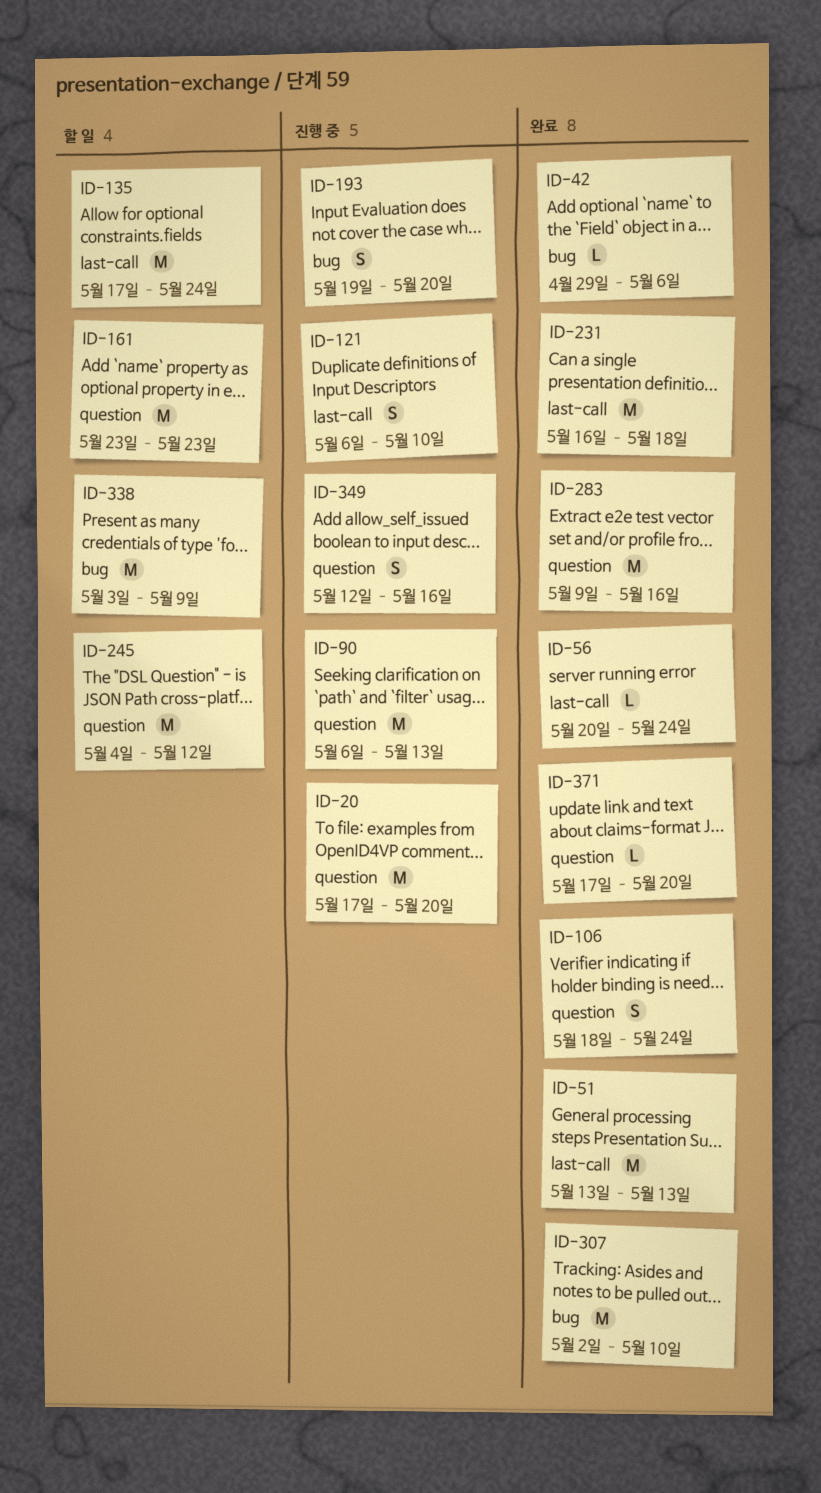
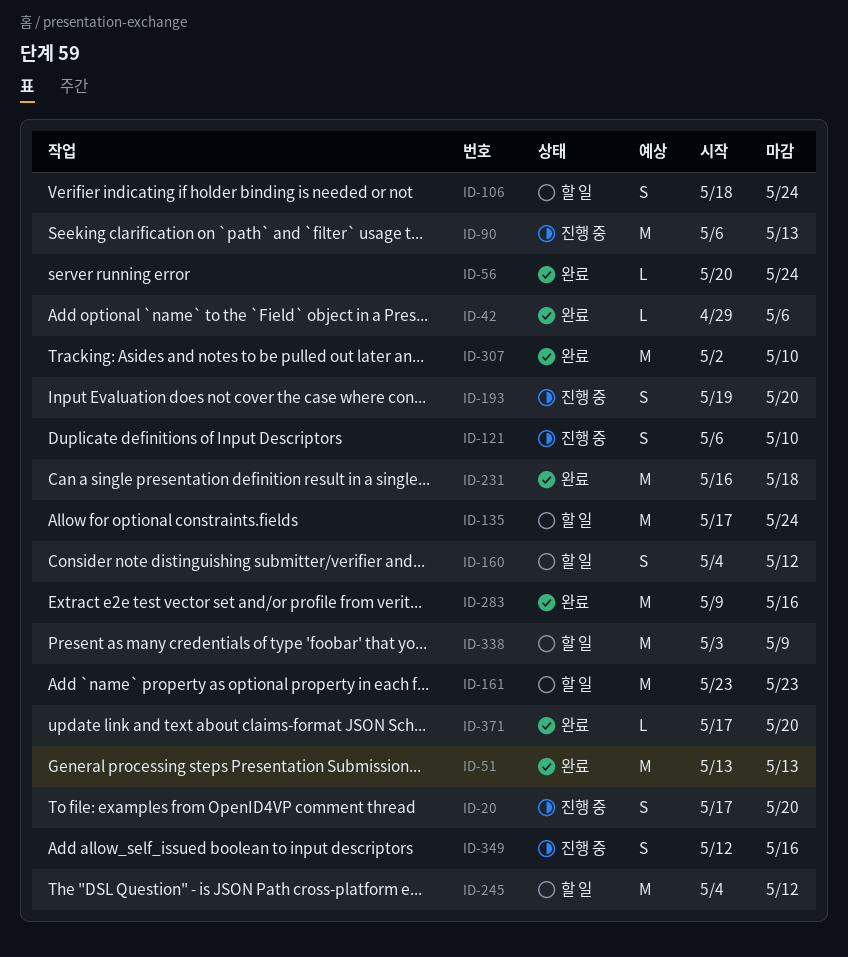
ID-20, estimate: M -> S
ID-106, status: 완료 -> 할 일
ID-160: none -> present

